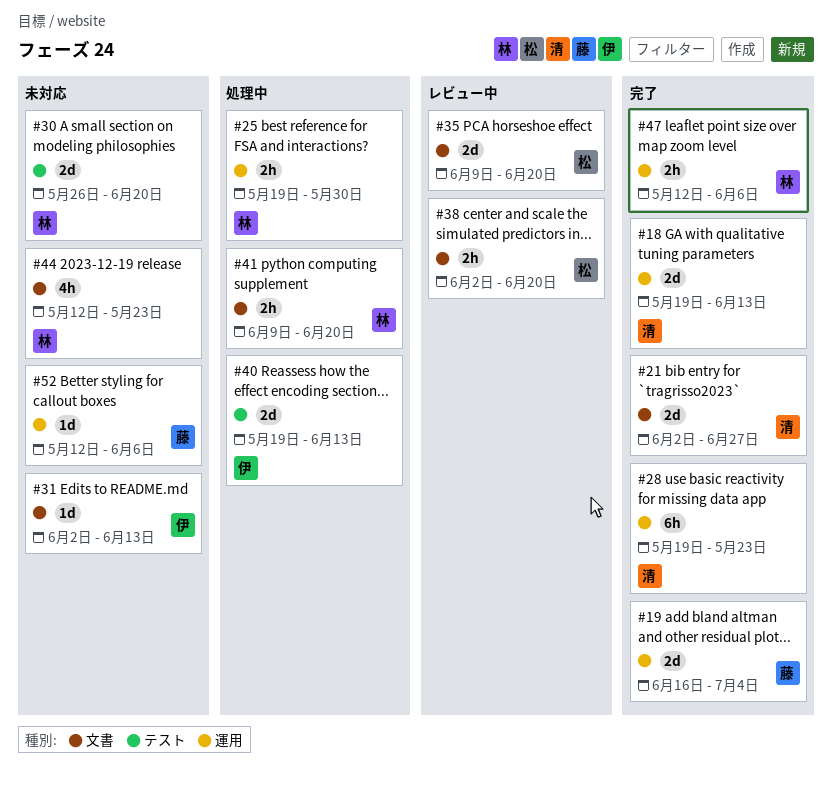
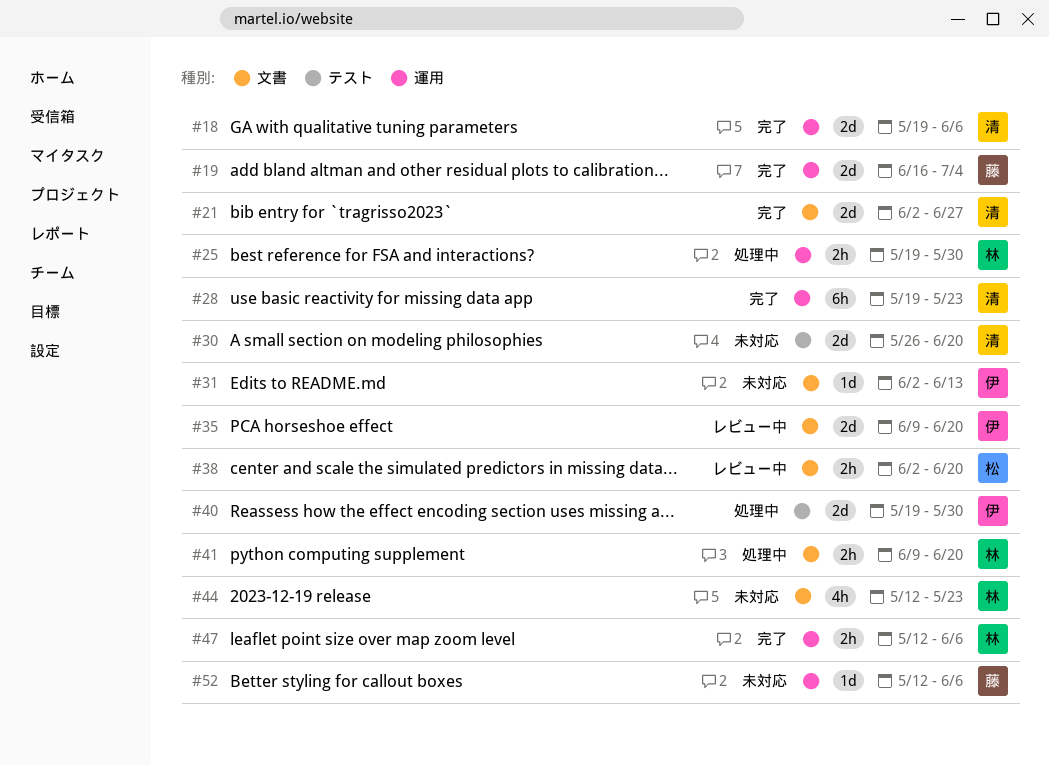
#18, due: Jun 13 -> Jun 6
#30, owner: 林 -> 清
#35, owner: 松 -> 伊
#40, due: Jun 13 -> May 30

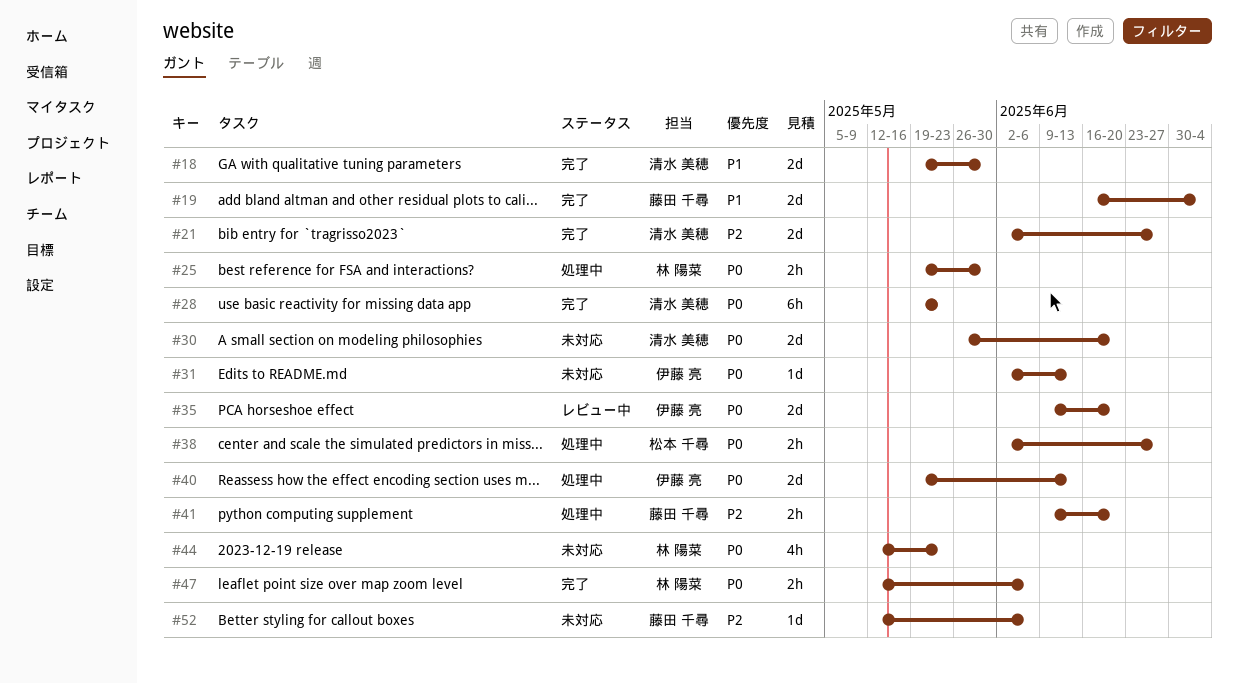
#18, due: Jun 6 -> May 30
#38, status: レビュー中 -> 処理中
#38, due: Jun 20 -> Jun 27
#40, due: May 30 -> Jun 13
#41, owner: 林 陽菜 -> 藤田 千尋

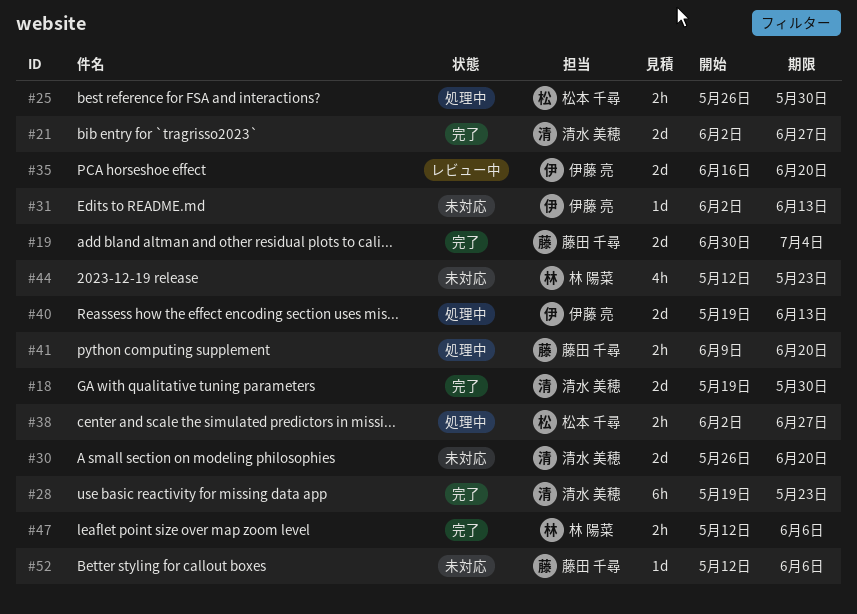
#19, start: Jun 16 -> Jun 30
#25, owner: 林 陽菜 -> 松本 千尋
#25, start: May 19 -> May 26
#35, start: Jun 9 -> Jun 16

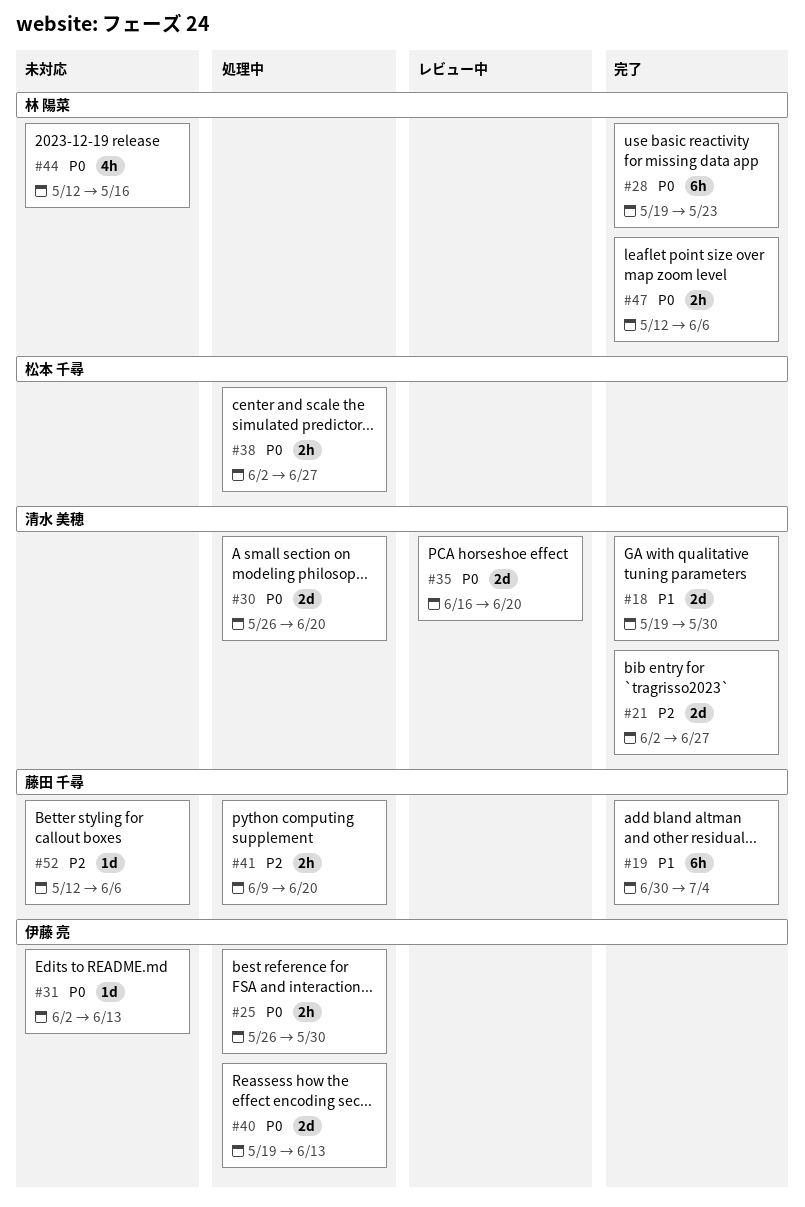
#19, estimate: 2d -> 6h
#25, owner: 松本 千尋 -> 伊藤 亮
#28, owner: 清水 美穂 -> 林 陽菜
#30, status: 未対応 -> 処理中
#35, owner: 伊藤 亮 -> 清水 美穂
#44, due: May 23 -> May 16

